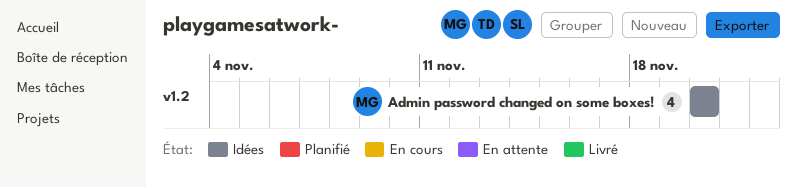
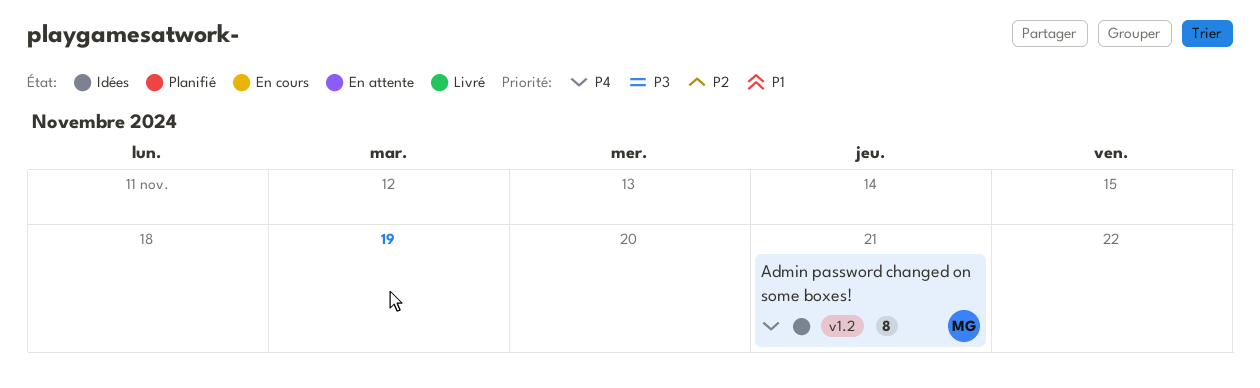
Admin password changed on some boxes!, estimate: 4 -> 8
Admin password changed on some boxes!, due: Nov 20 -> Nov 21

